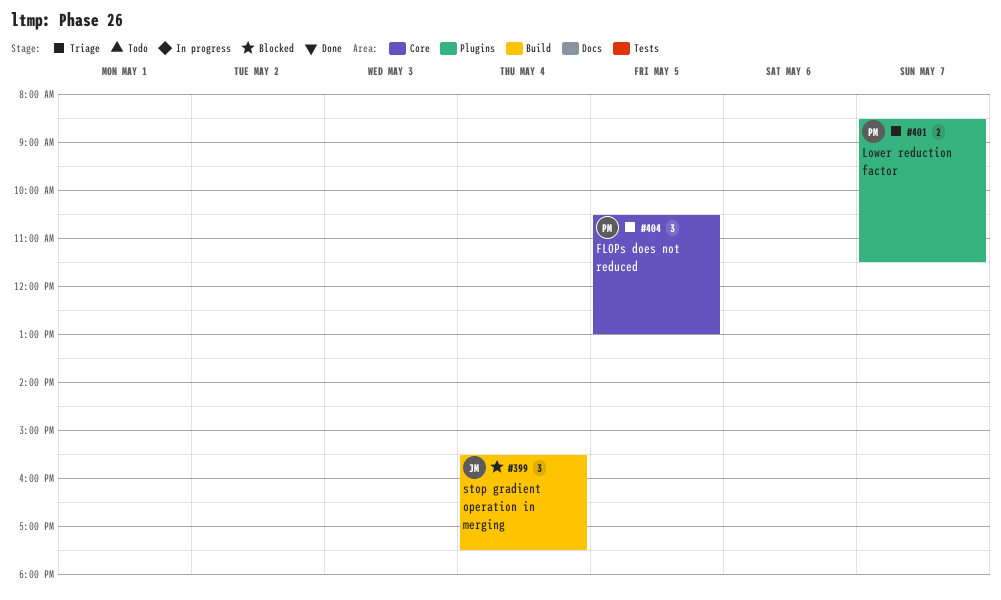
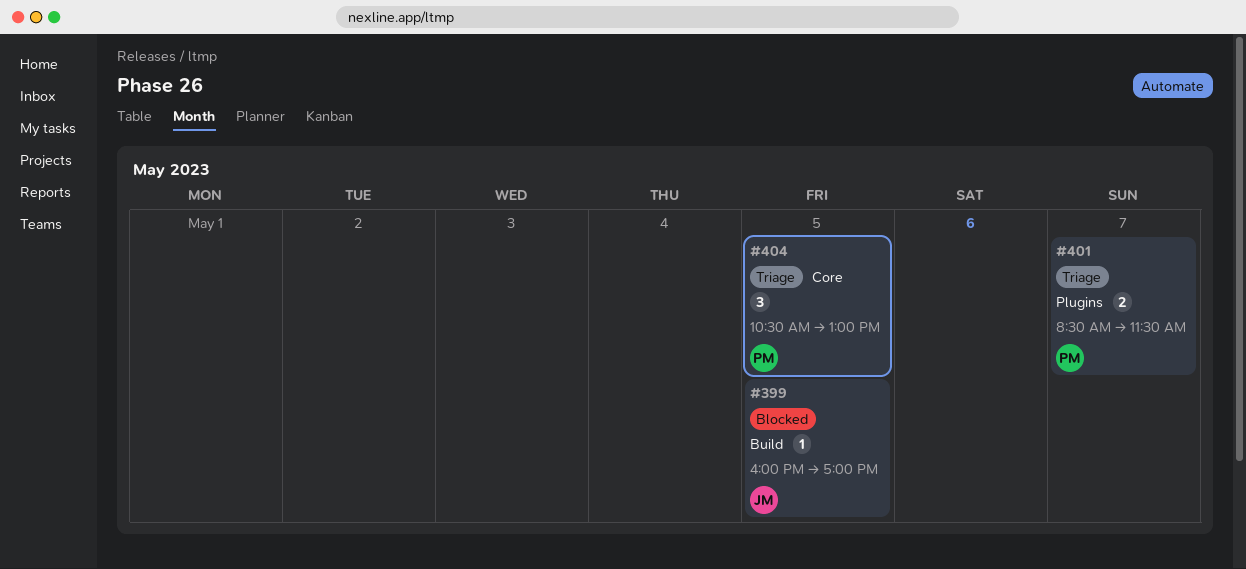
#399, estimate: 3 -> 1
#399, day: May 4 -> May 5
#399, begins: 15:30 -> 16:00
#399, ends: 17:30 -> 17:00

